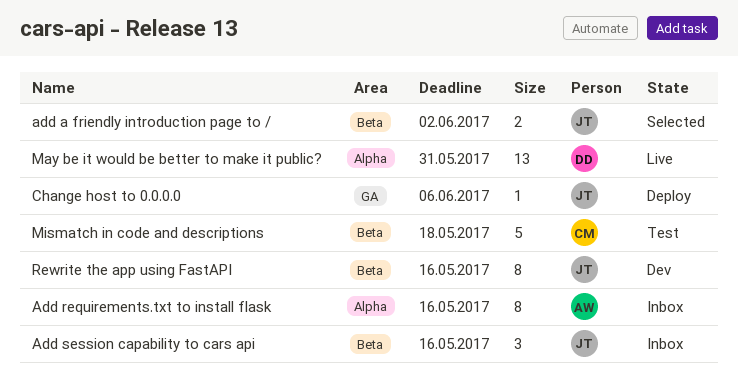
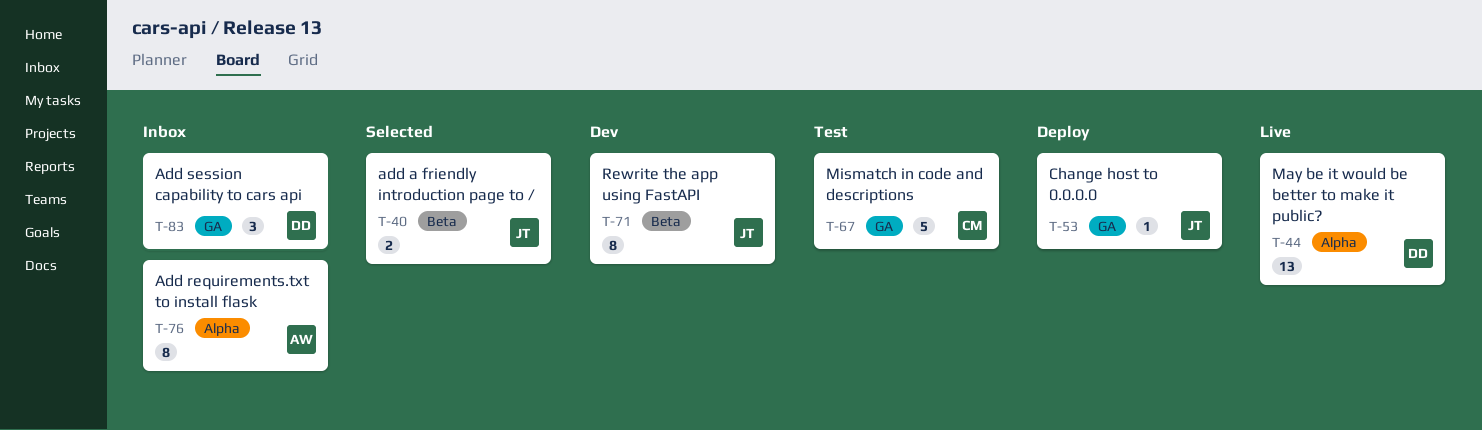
Add session capability to cars api, owner: JT -> DD
Add session capability to cars api, label: Beta -> GA
Mismatch in code and descriptions, label: Beta -> GA

